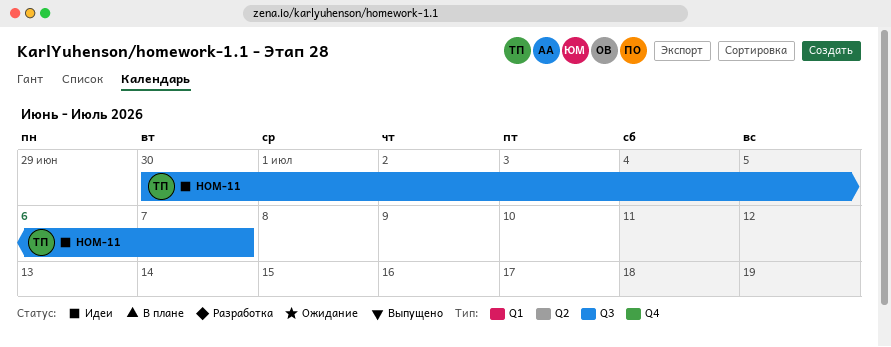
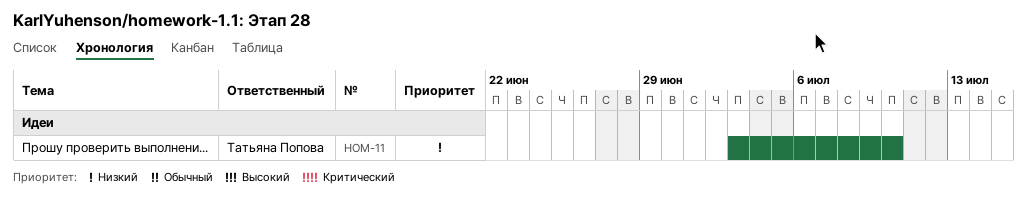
HOM-11, start: Jun 30 -> Jul 3
HOM-11, due: Jul 7 -> Jul 10

